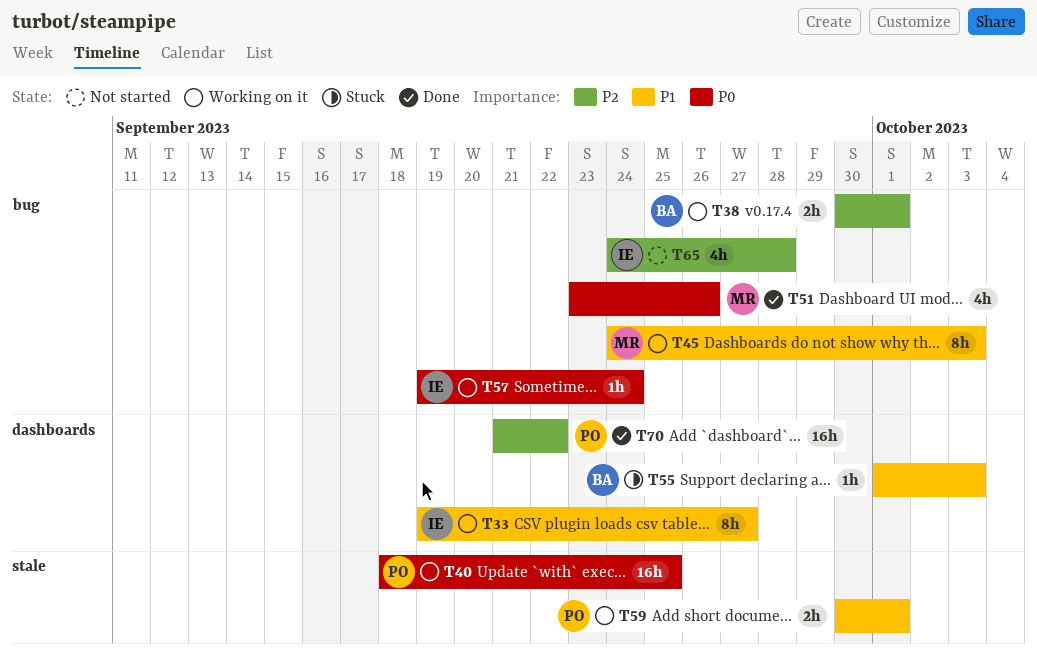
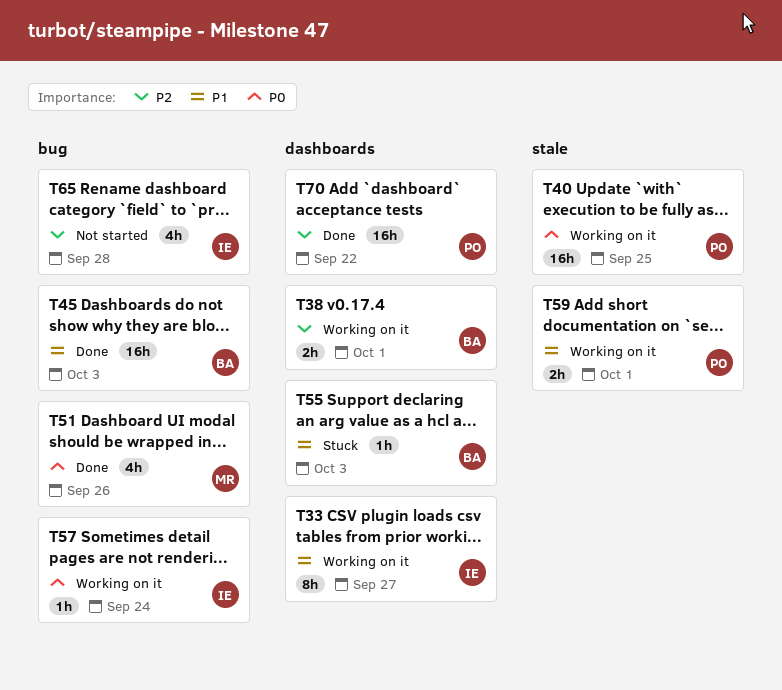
T38, label: bug -> dashboards
T45, status: Working on it -> Done
T45, owner: MR -> BA
T45, estimate: 8h -> 16h

